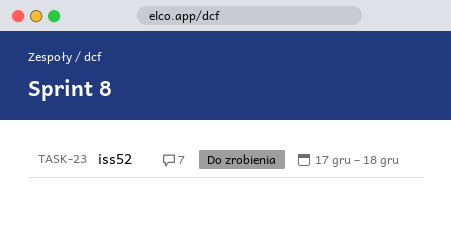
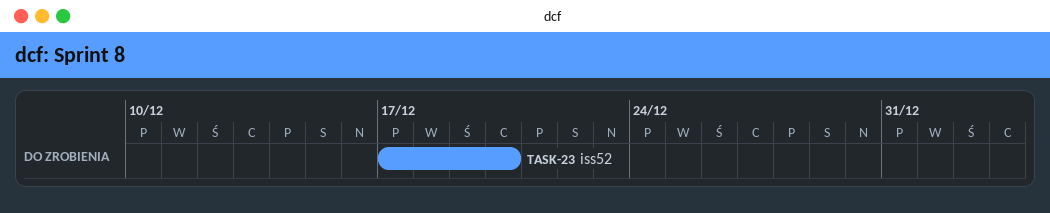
TASK-23, due: Dec 18 -> Dec 20

